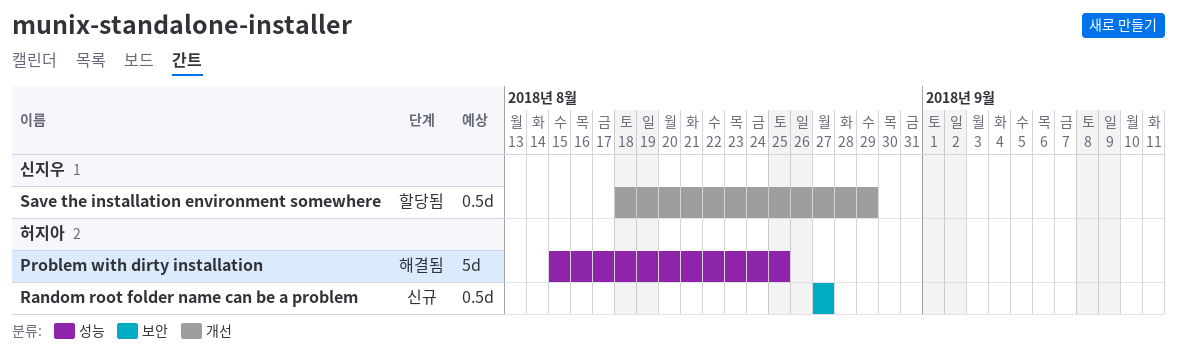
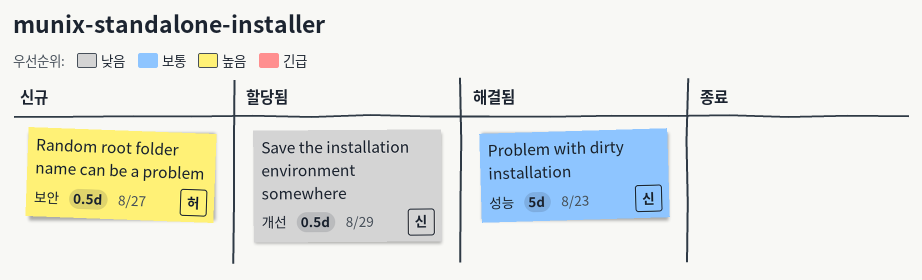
Problem with dirty installation, owner: 허지아 -> 신지우
Problem with dirty installation, due: Aug 25 -> Aug 23

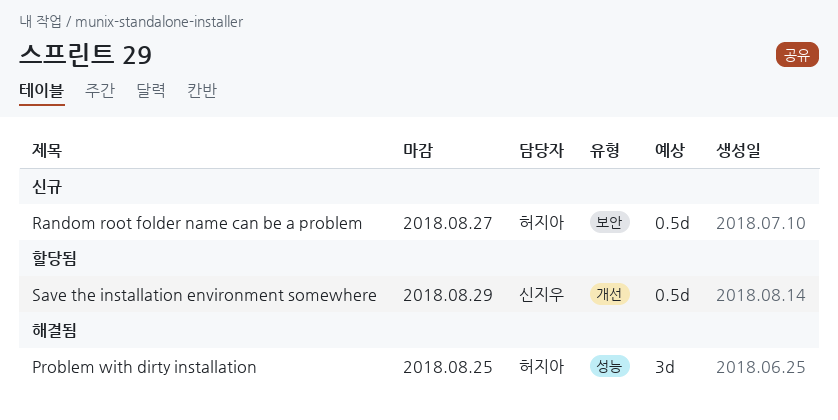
Problem with dirty installation, owner: 신지우 -> 허지아
Problem with dirty installation, estimate: 5d -> 3d
Problem with dirty installation, due: Aug 23 -> Aug 25

